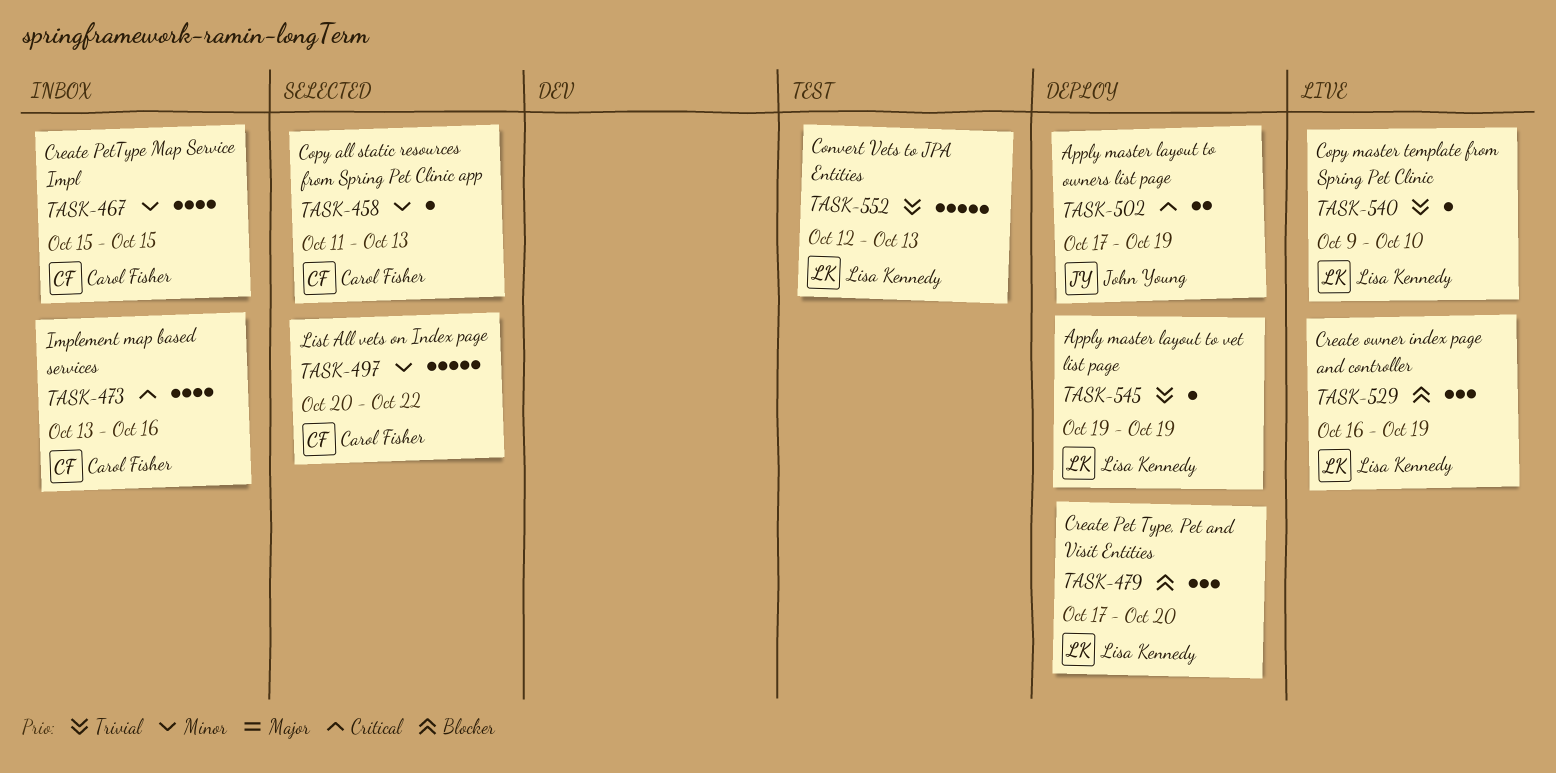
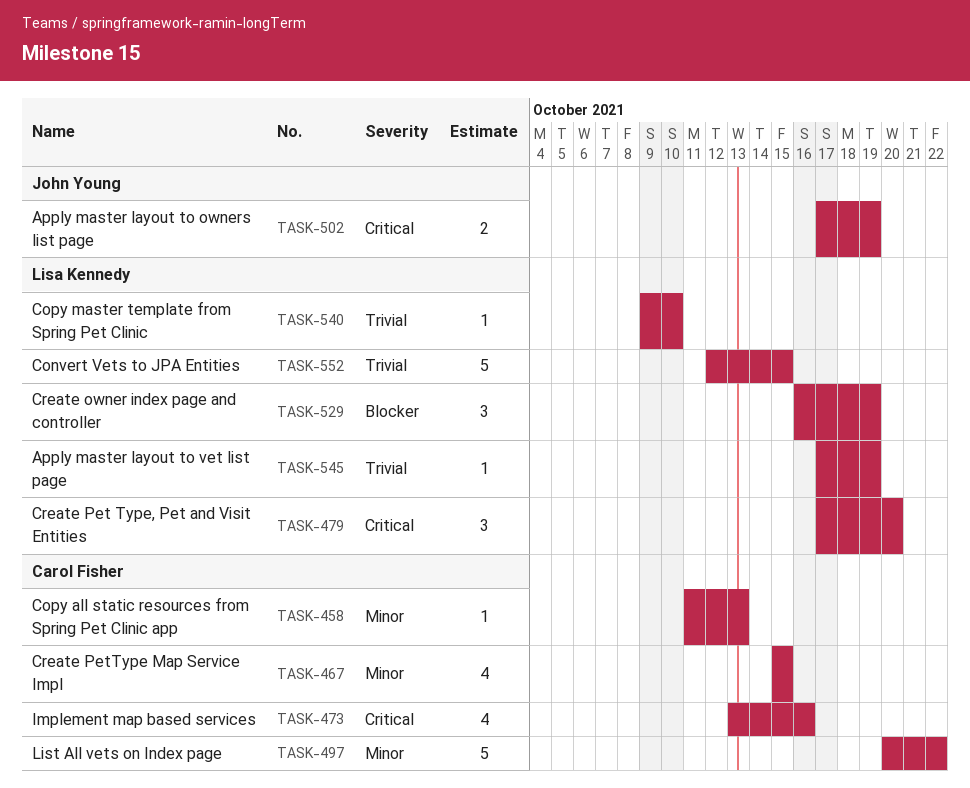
TASK-479, priority: Blocker -> Critical
TASK-545, start: Oct 19 -> Oct 17
TASK-552, due: Oct 13 -> Oct 15

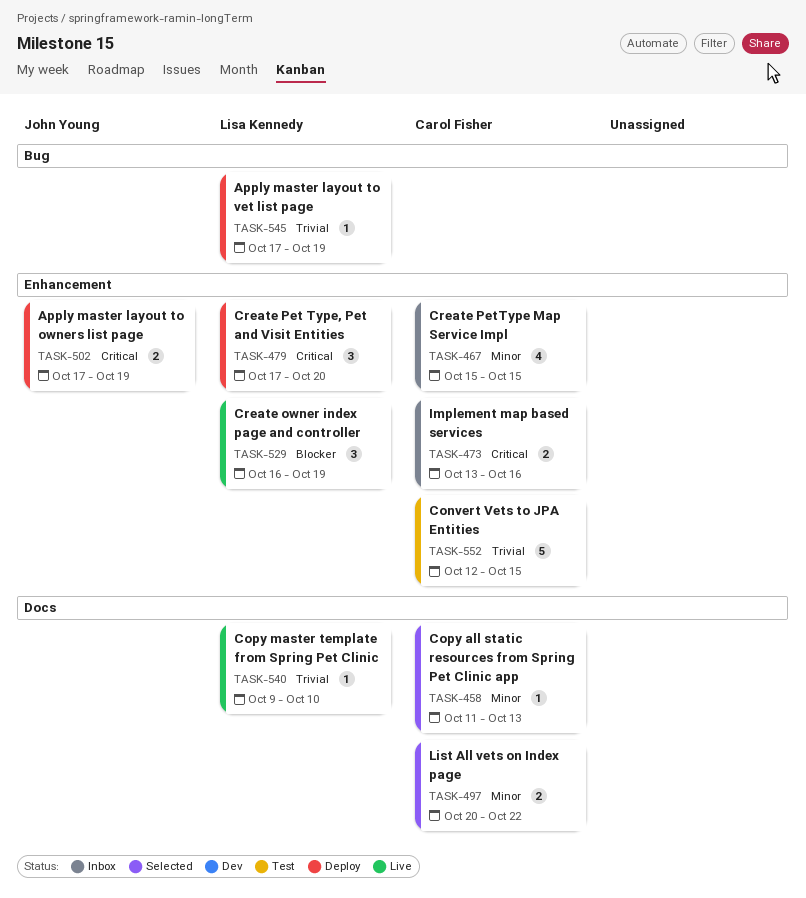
TASK-473, estimate: 4 -> 2
TASK-497, estimate: 5 -> 2
TASK-552, owner: Lisa Kennedy -> Carol Fisher

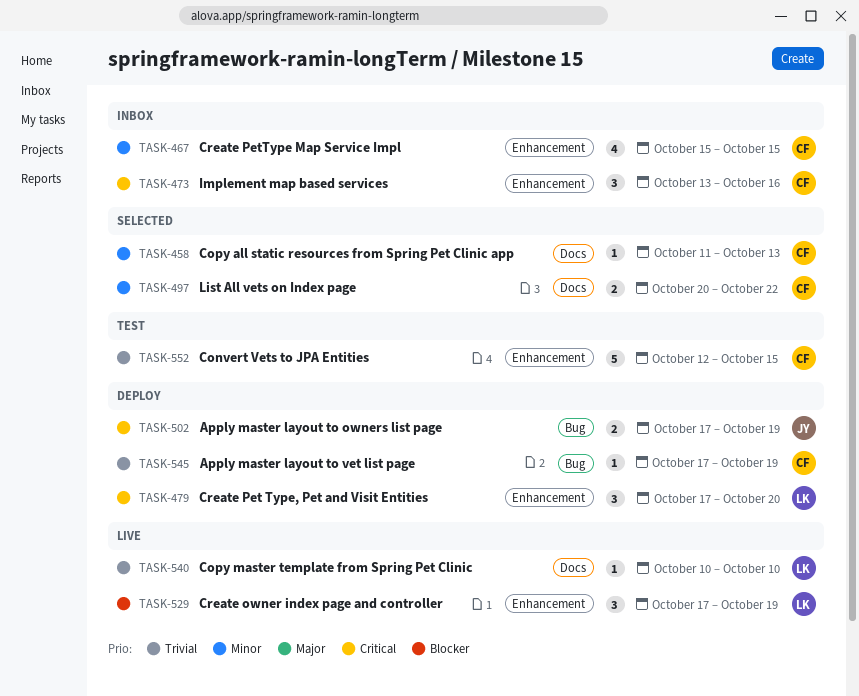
TASK-473, estimate: 2 -> 3
TASK-502, label: Enhancement -> Bug
TASK-529, start: Oct 16 -> Oct 17
TASK-540, start: Oct 9 -> Oct 10
TASK-545, owner: Lisa Kennedy -> Carol Fisher

